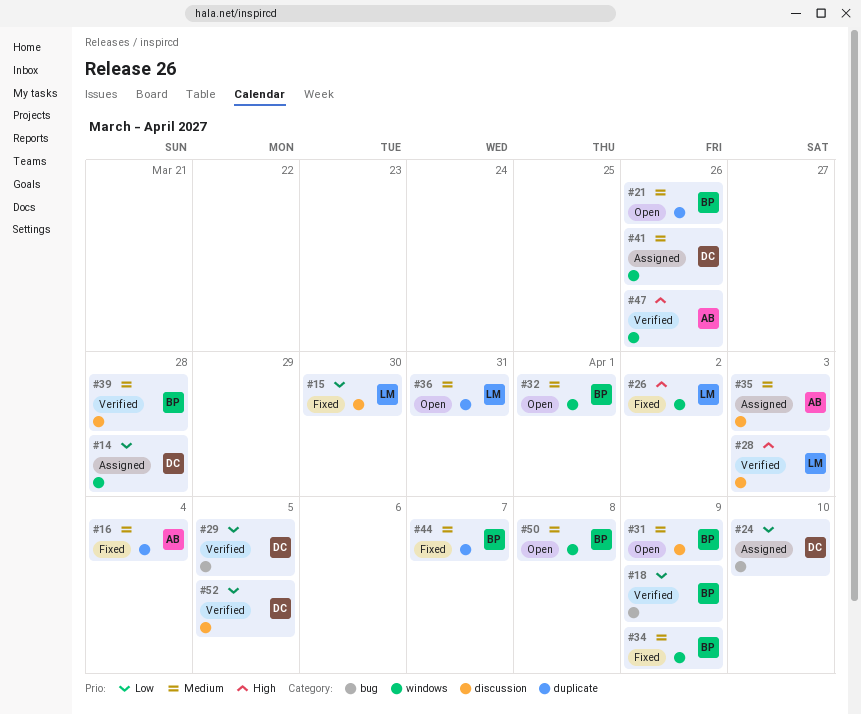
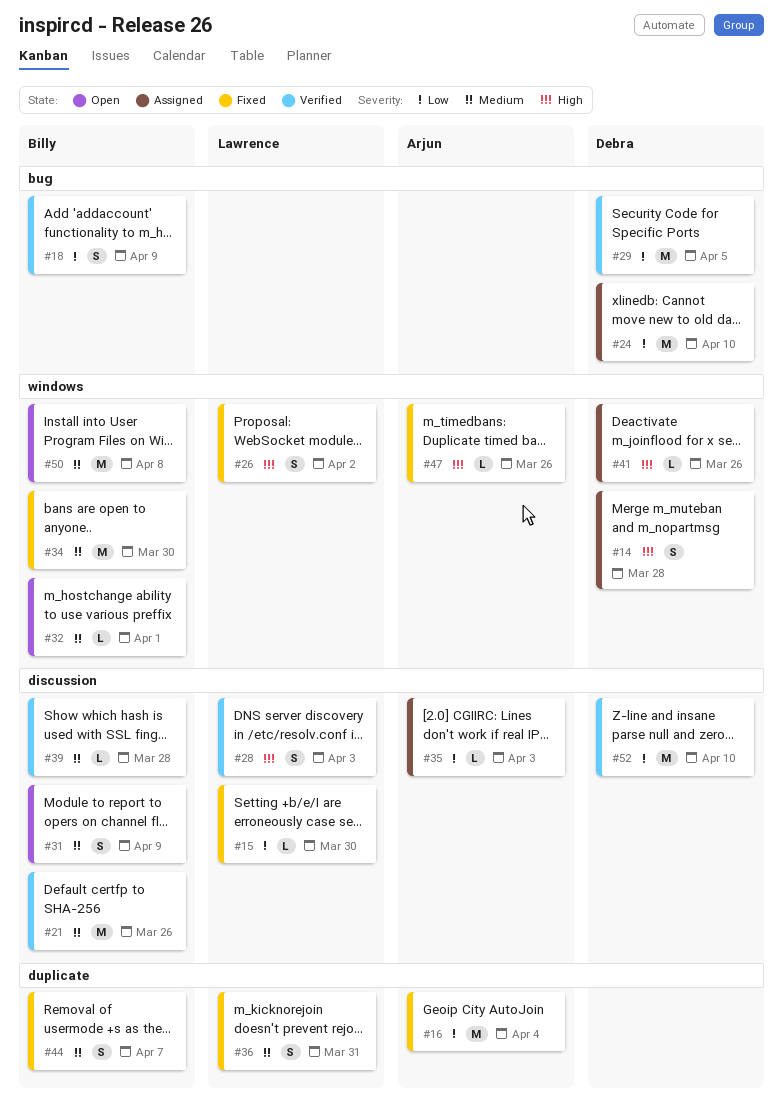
#14, priority: Low -> High
#16, priority: Medium -> Low
#21, status: Open -> Verified
#21, label: duplicate -> discussion
#34, due: Apr 9 -> Mar 30
#35, priority: Medium -> Low
#36, status: Open -> Fixed
#41, priority: Medium -> High
#47, status: Verified -> Fixed
#52, due: Apr 5 -> Apr 10

